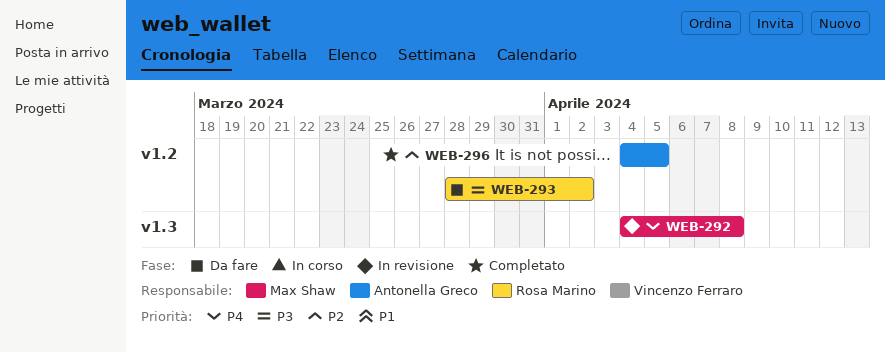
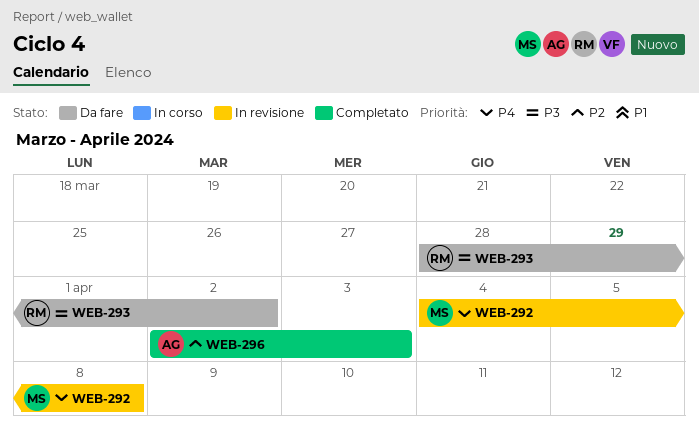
WEB-296, start: Apr 4 -> Apr 2
WEB-296, due: Apr 5 -> Apr 3

